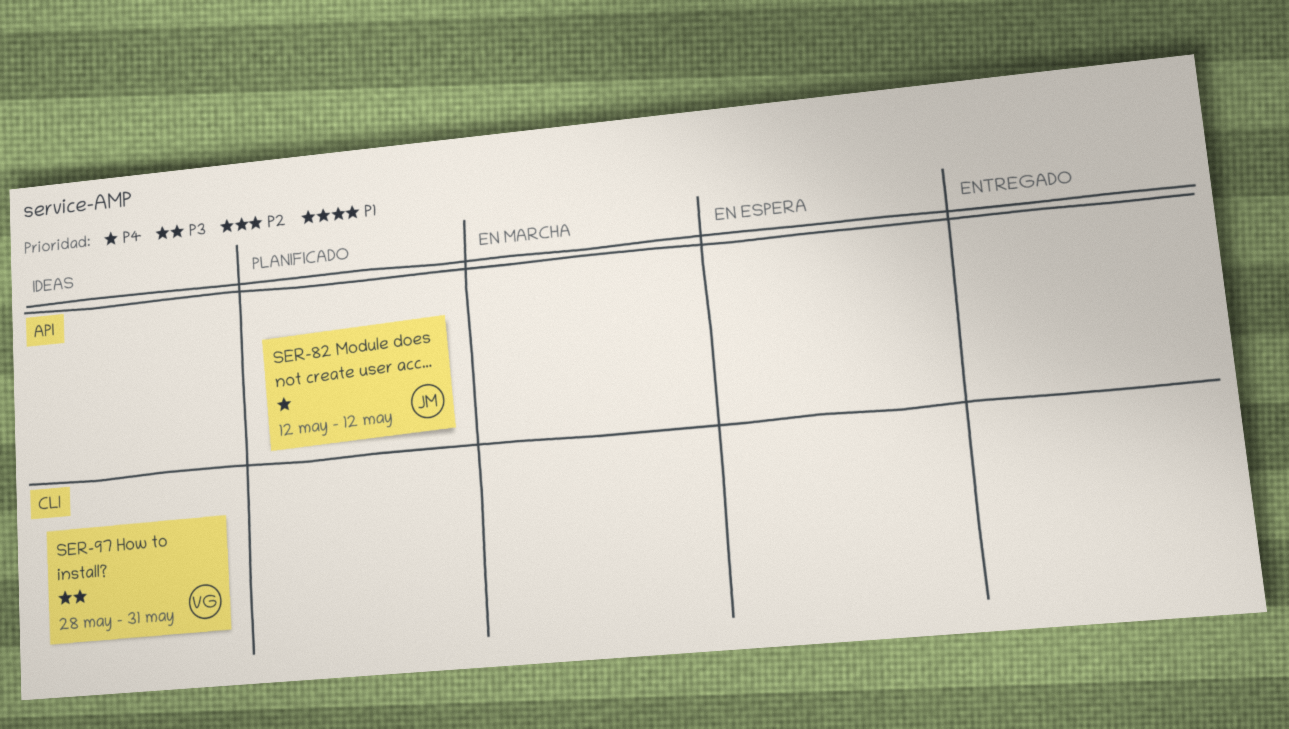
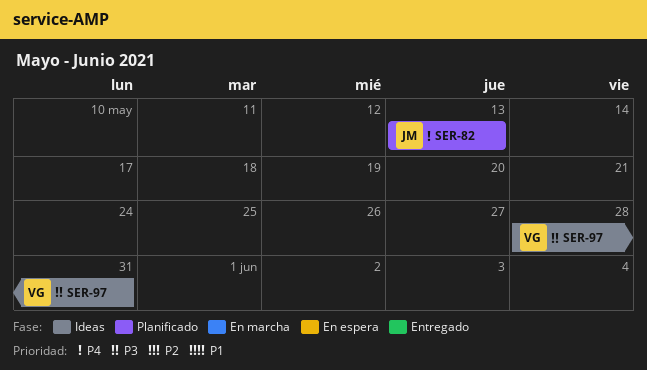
SER-82, start: May 12 -> May 13
SER-82, due: May 12 -> May 13

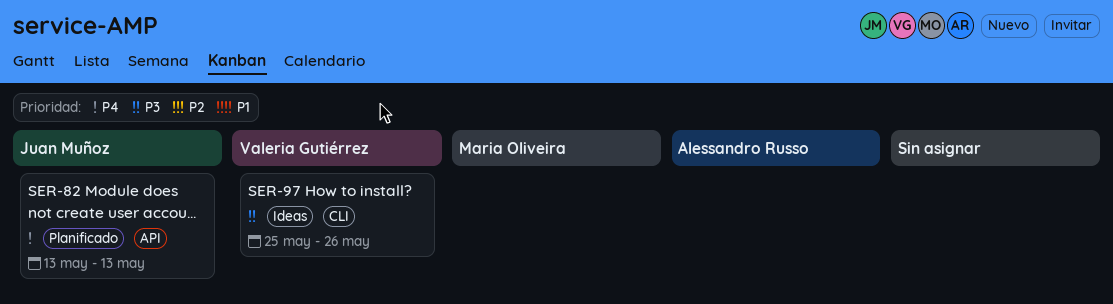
SER-97, start: May 28 -> May 25
SER-97, due: May 31 -> May 26

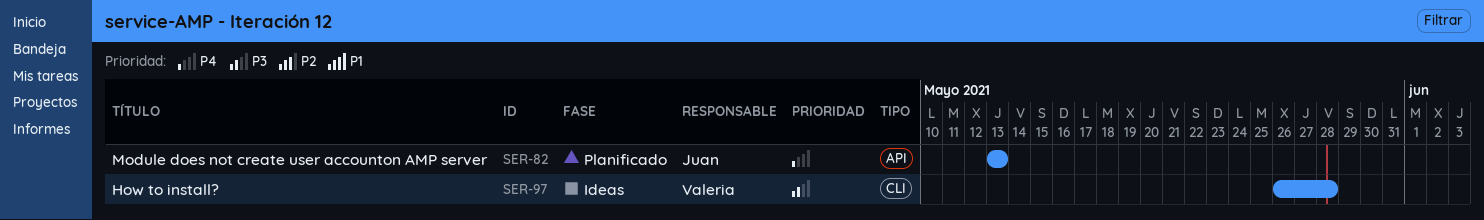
SER-97, start: May 25 -> May 26
SER-97, due: May 26 -> May 28

